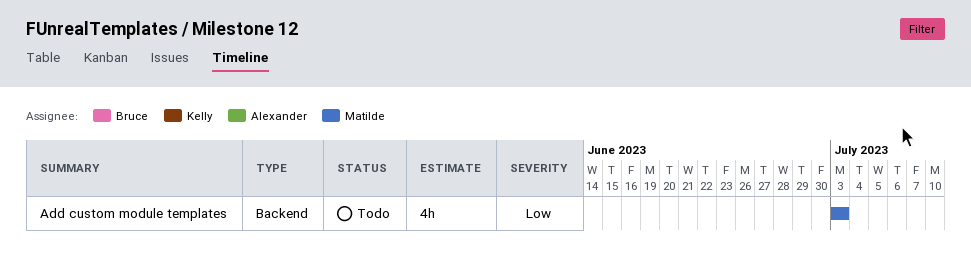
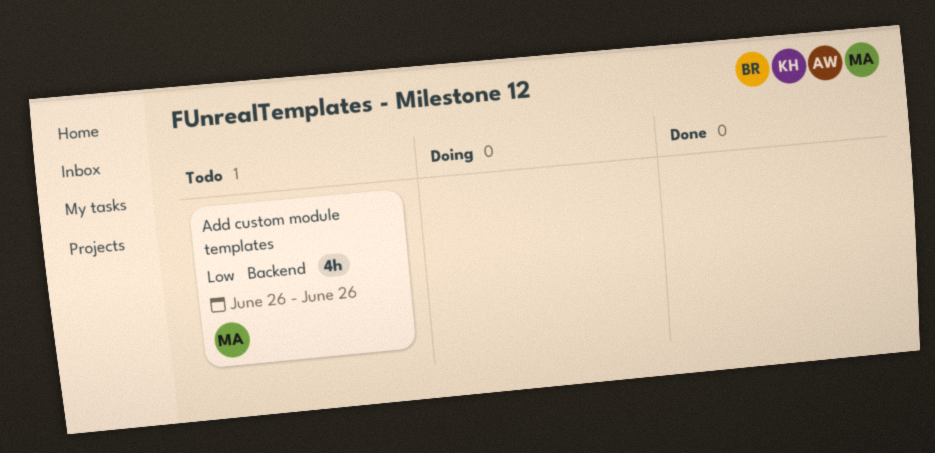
Add custom module templates, start: Jul 3 -> Jun 26
Add custom module templates, due: Jul 3 -> Jun 26

